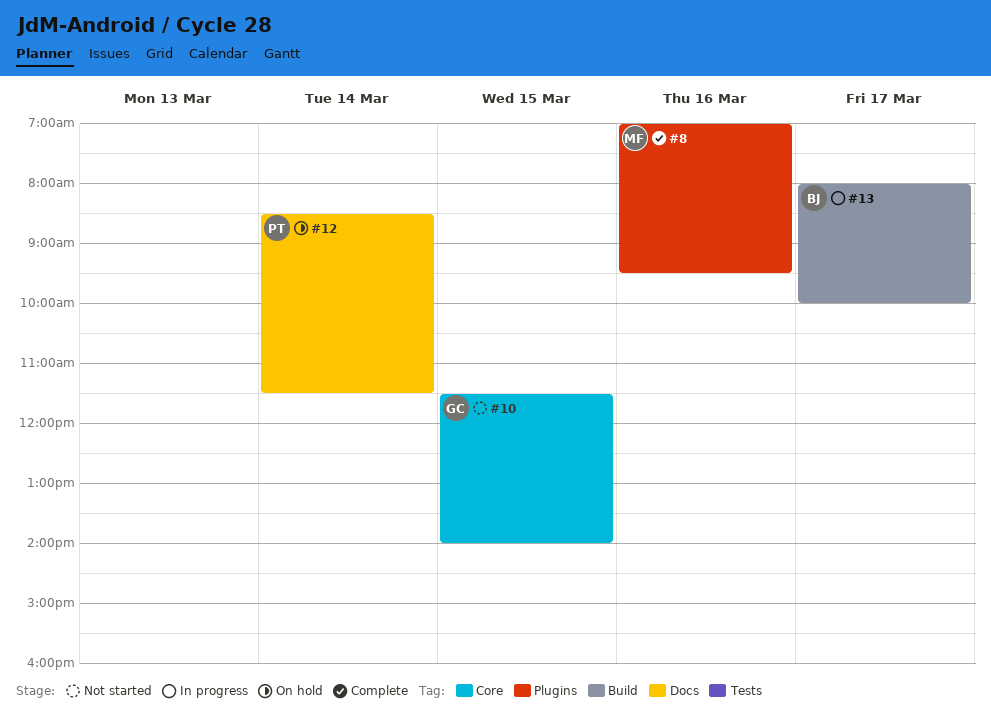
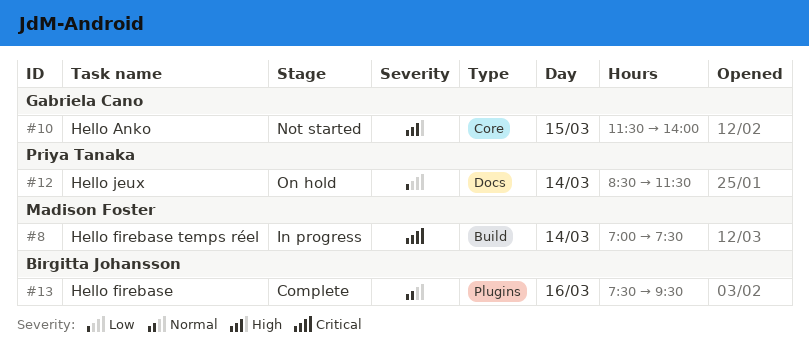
#8, status: Complete -> In progress
#8, label: Plugins -> Build
#8, day: Mar 16 -> Mar 14
#8, ends: 09:30 -> 07:30
#13, status: In progress -> Complete
#13, label: Build -> Plugins
#13, day: Mar 17 -> Mar 16
#13, begins: 08:00 -> 07:30
#13, ends: 10:00 -> 09:30

